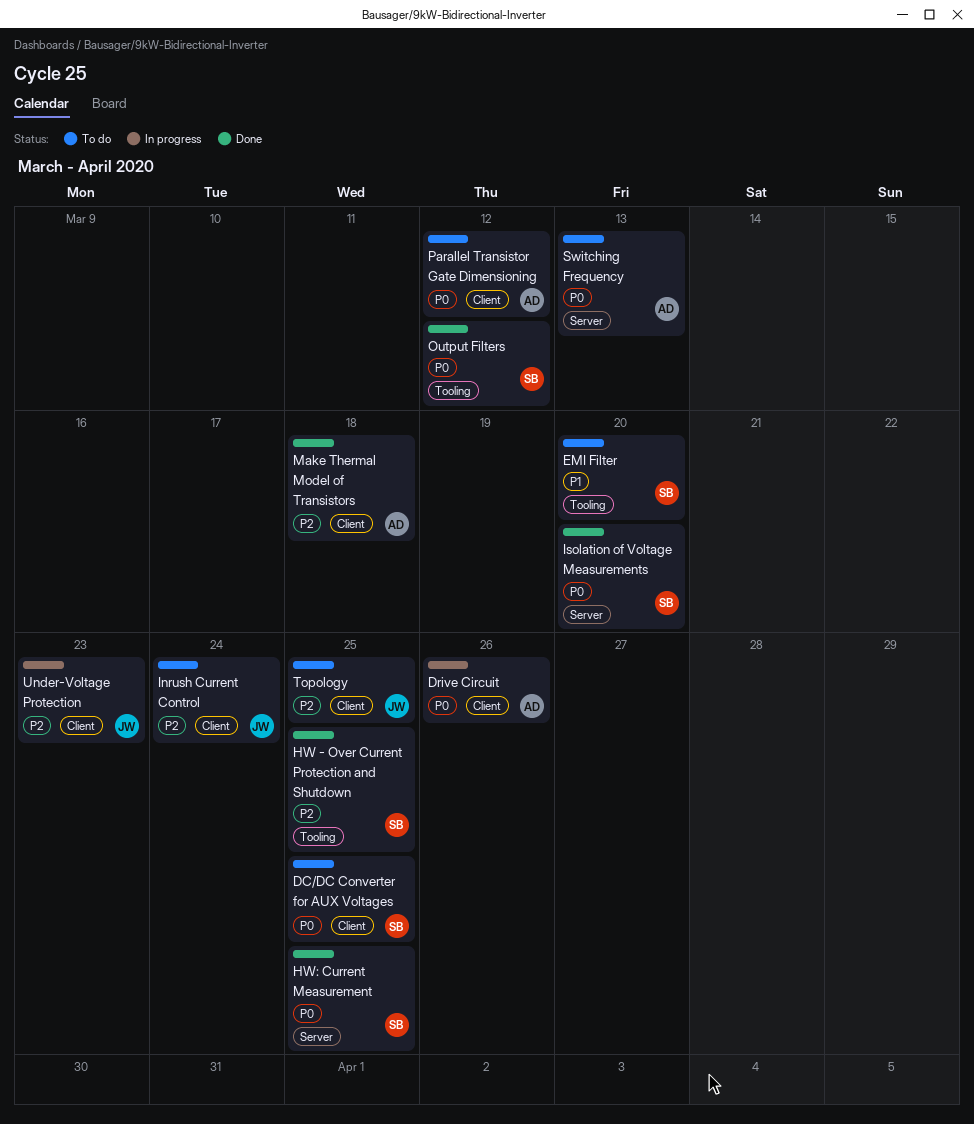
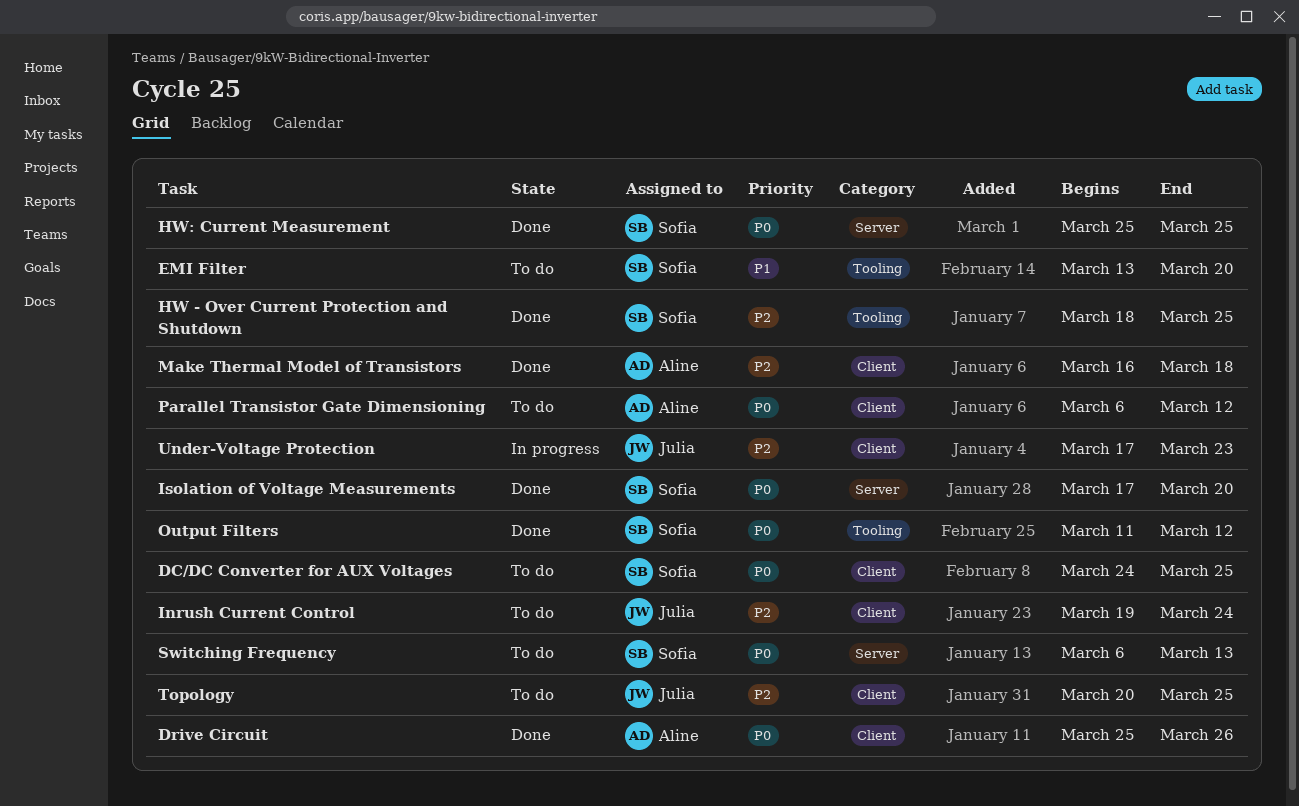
Drive Circuit, status: In progress -> Done
Switching Frequency, owner: Aline -> Sofia

